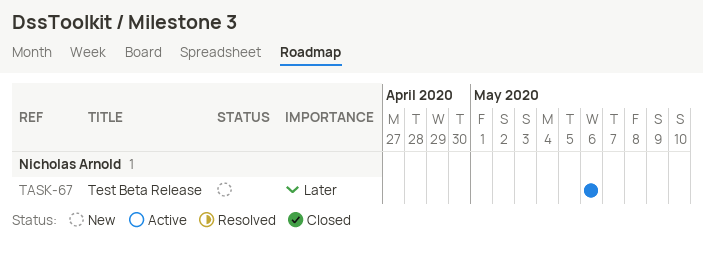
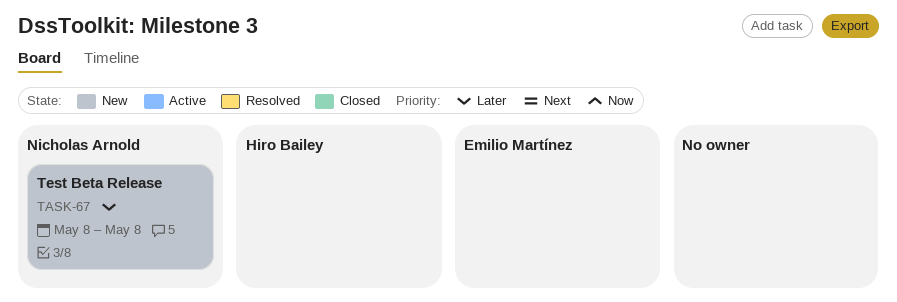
TASK-67, start: May 6 -> May 8
TASK-67, due: May 6 -> May 8

